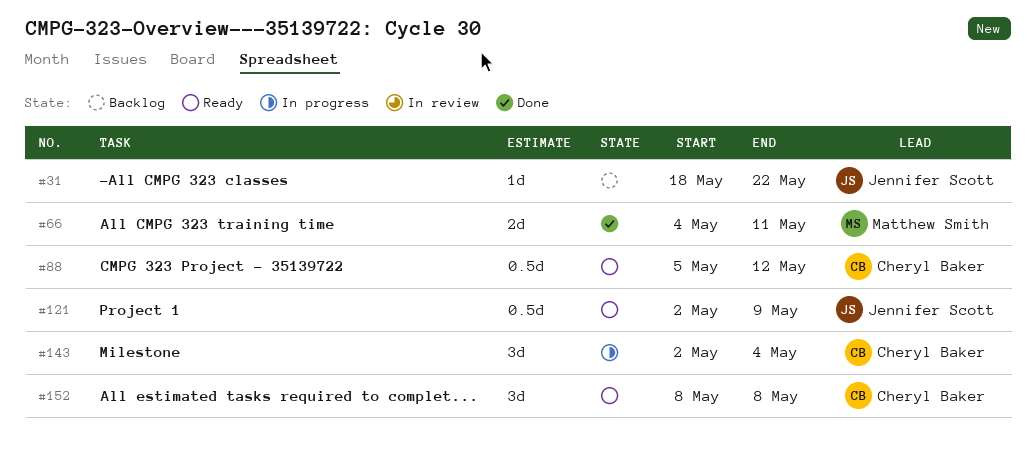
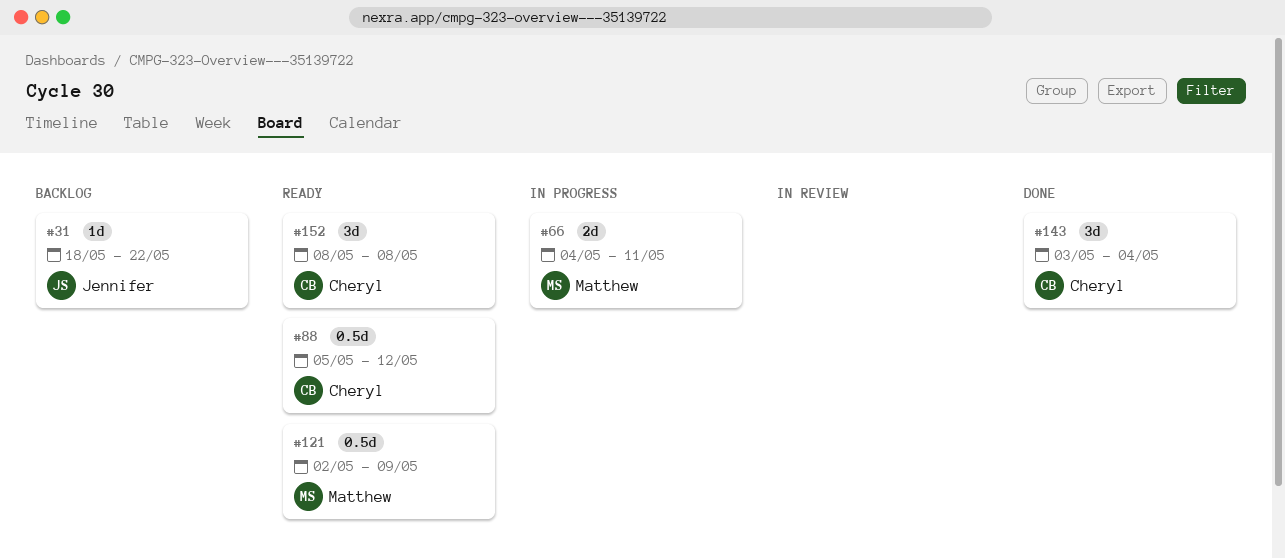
#66, status: Done -> In progress
#121, owner: Jennifer Scott -> Matthew Smith
#143, status: In progress -> Done
#143, start: May 2 -> May 3

